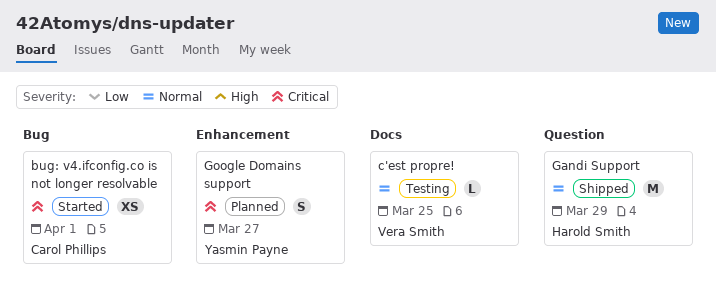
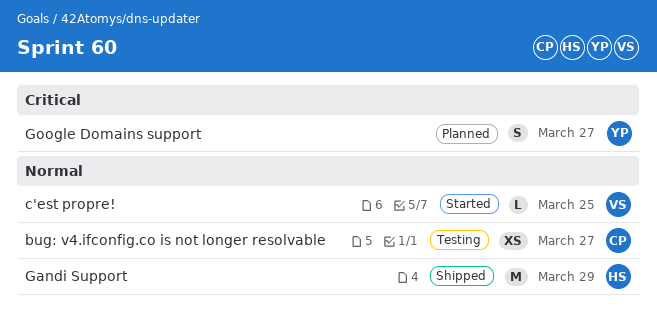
bug: v4.ifconfig.co is not longer resolvable, status: Started -> Testing
bug: v4.ifconfig.co is not longer resolvable, priority: Critical -> Normal
bug: v4.ifconfig.co is not longer resolvable, due: Apr 1 -> Mar 27
c'est propre!, status: Testing -> Started

